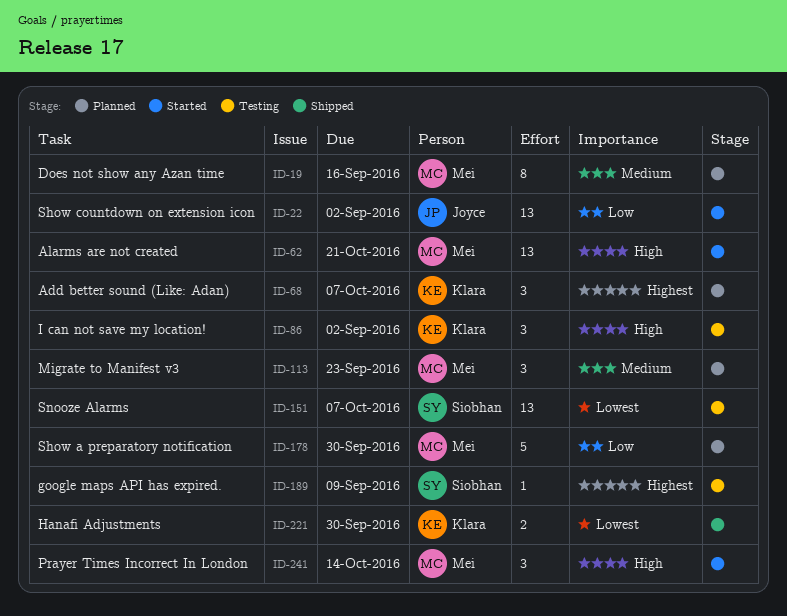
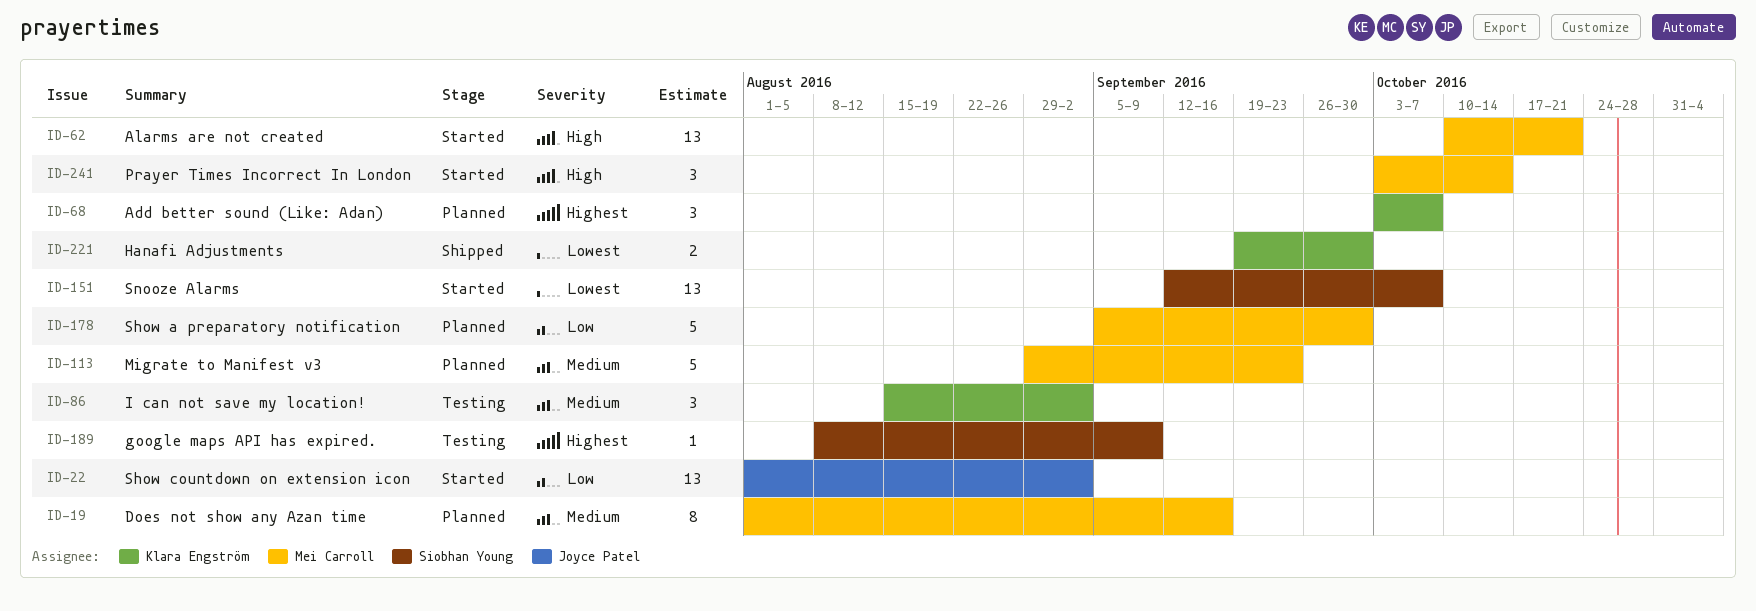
ID-86, priority: High -> Medium
ID-113, estimate: 3 -> 5
ID-151, status: Testing -> Started

